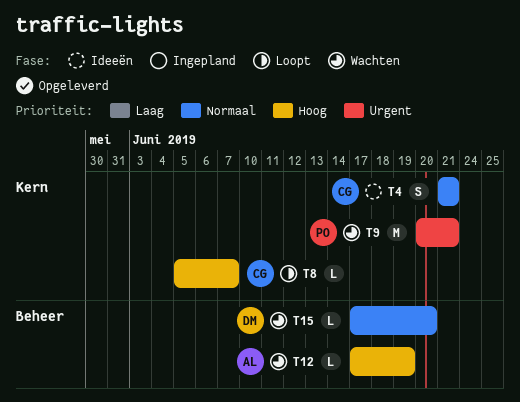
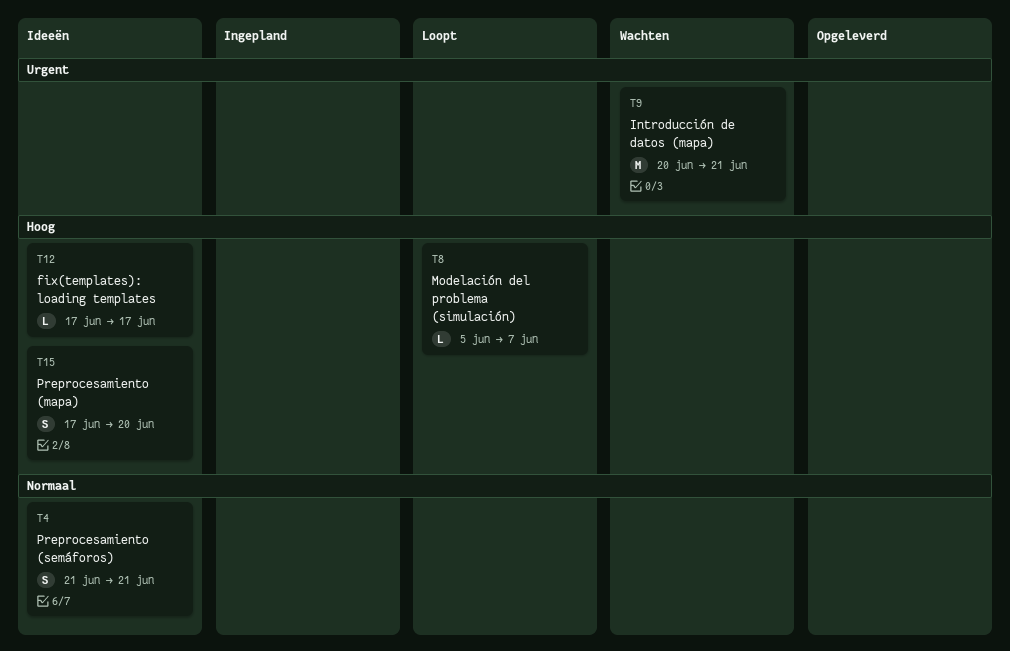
T12, status: Wachten -> Ideeën
T12, due: Jun 19 -> Jun 17
T15, status: Wachten -> Ideeën
T15, priority: Normaal -> Hoog
T15, estimate: L -> S

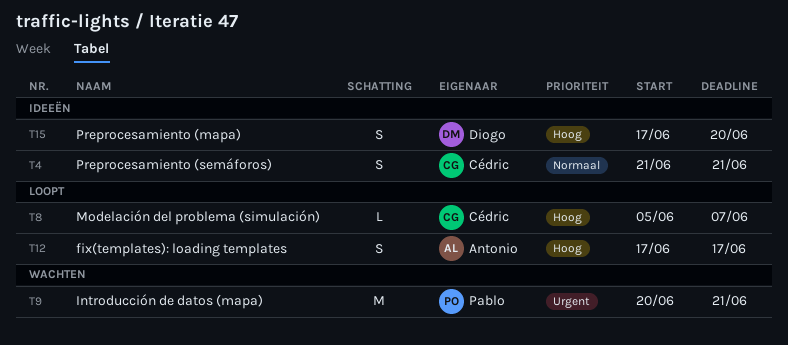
T12, status: Ideeën -> Loopt
T12, estimate: L -> S

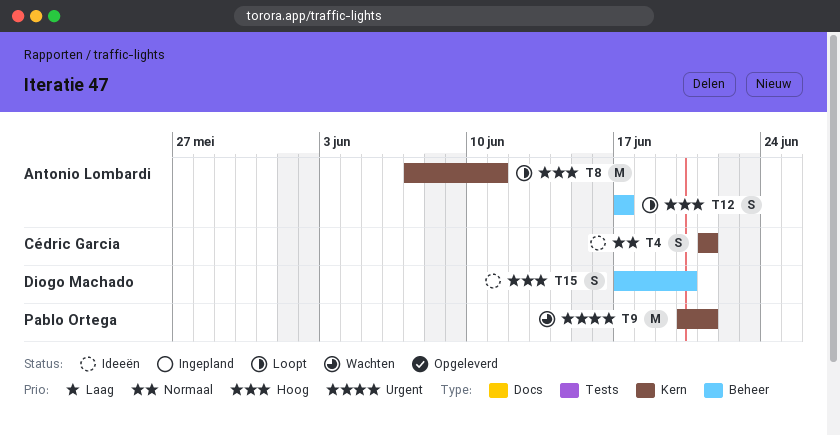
T8, owner: Cédric Garcia -> Antonio Lombardi
T8, estimate: L -> M
T8, start: Jun 5 -> Jun 7
T8, due: Jun 7 -> Jun 11

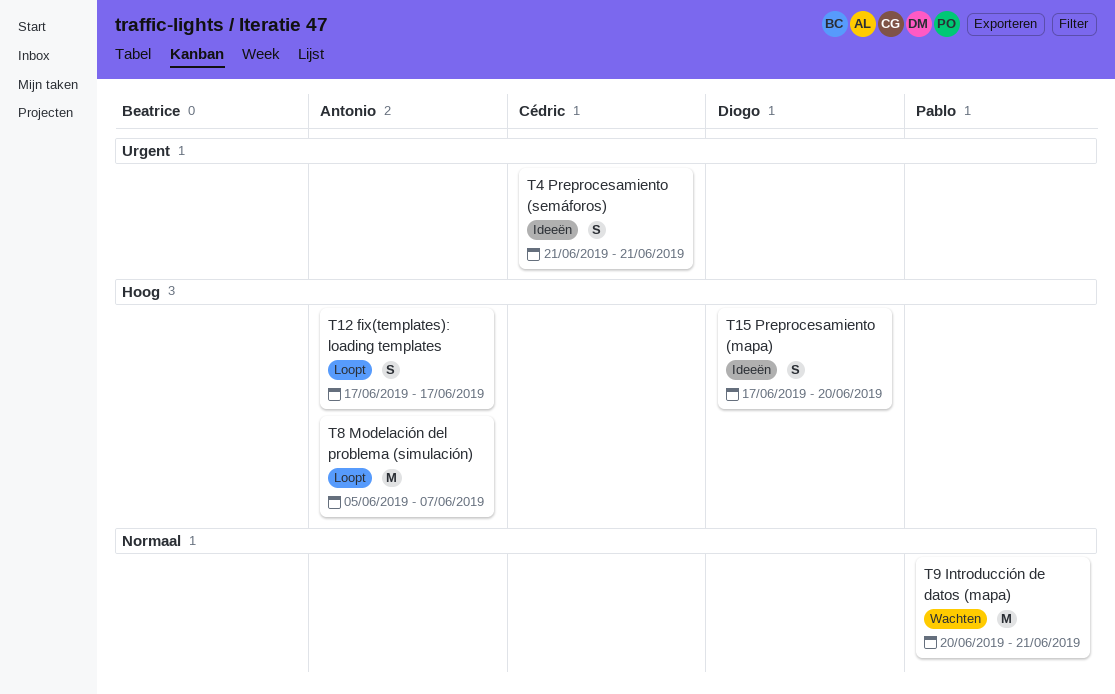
T4, priority: Normaal -> Urgent
T8, start: Jun 7 -> Jun 5
T8, due: Jun 11 -> Jun 7
T9, priority: Urgent -> Normaal

